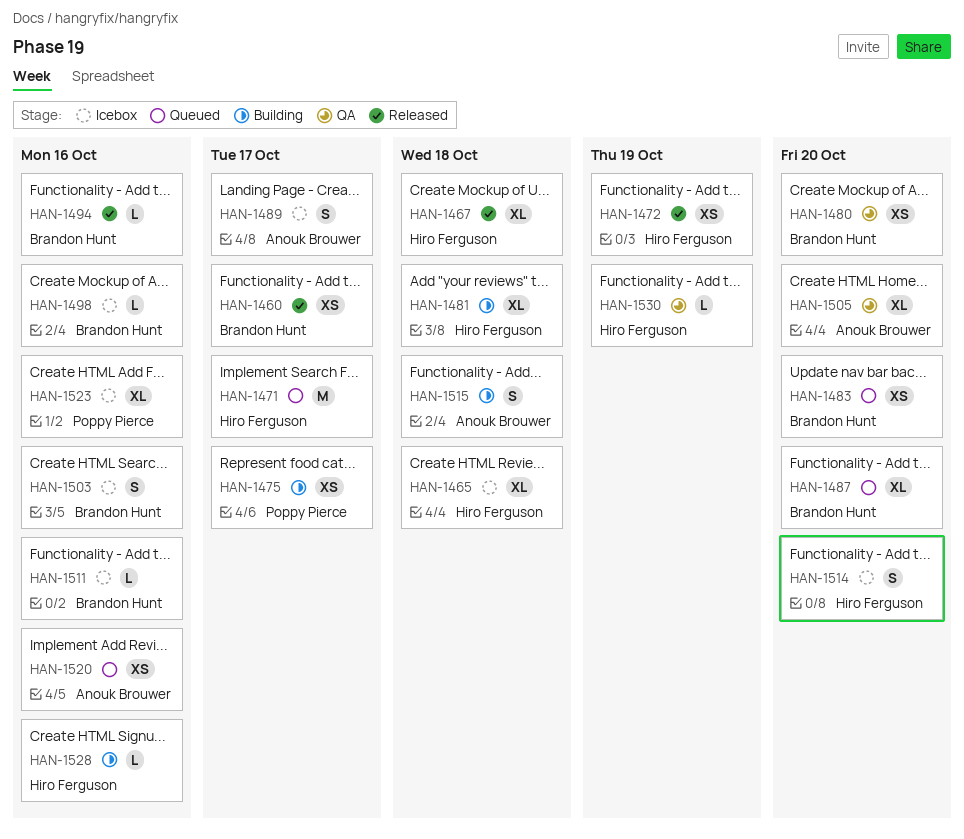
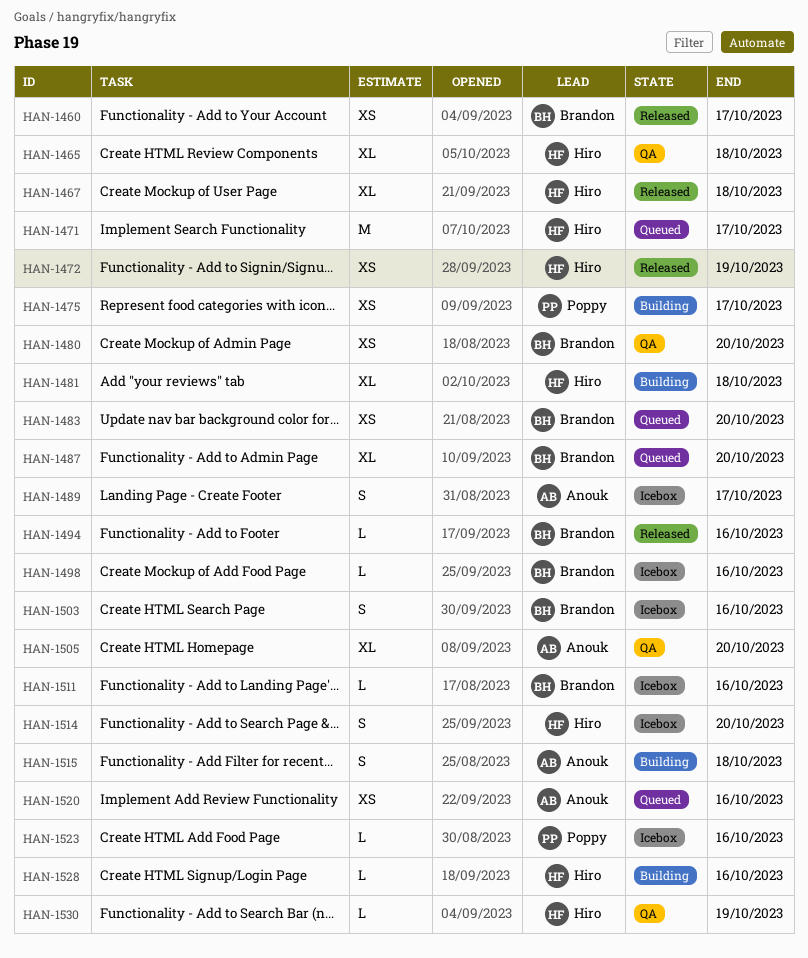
HAN-1465, status: Icebox -> QA
HAN-1523, estimate: XL -> L

